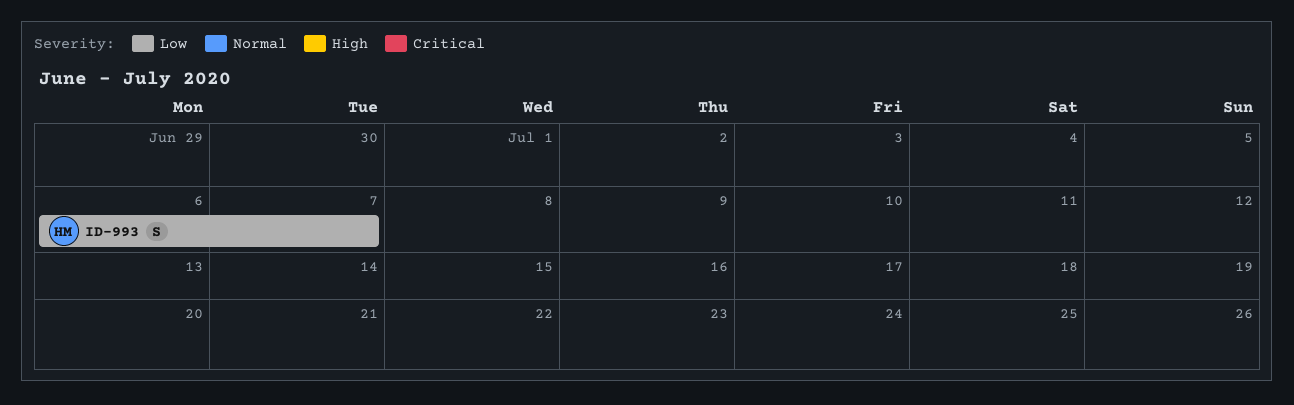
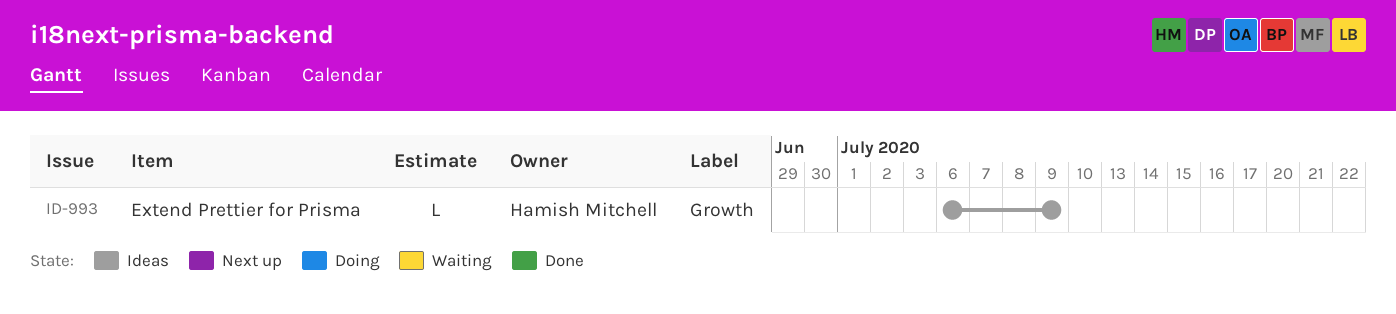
ID-993, estimate: S -> L
ID-993, due: Jul 7 -> Jul 9

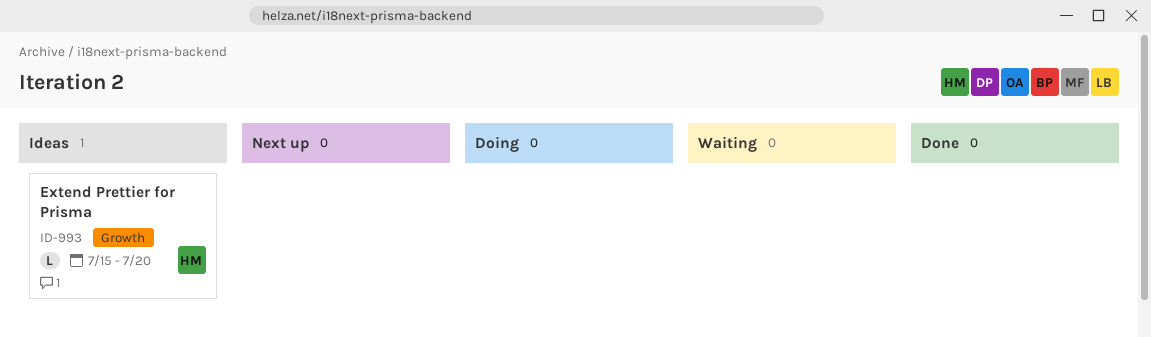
ID-993, start: Jul 6 -> Jul 15
ID-993, due: Jul 9 -> Jul 20

